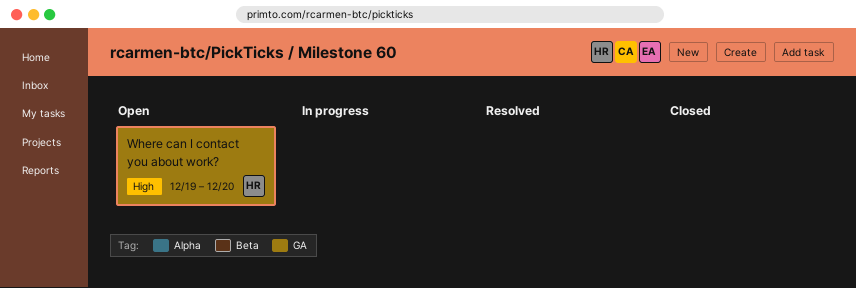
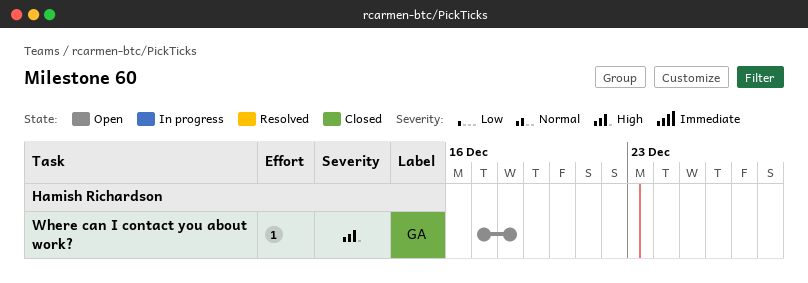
Where can I contact you about work?, start: Dec 19 -> Dec 17
Where can I contact you about work?, due: Dec 20 -> Dec 18

